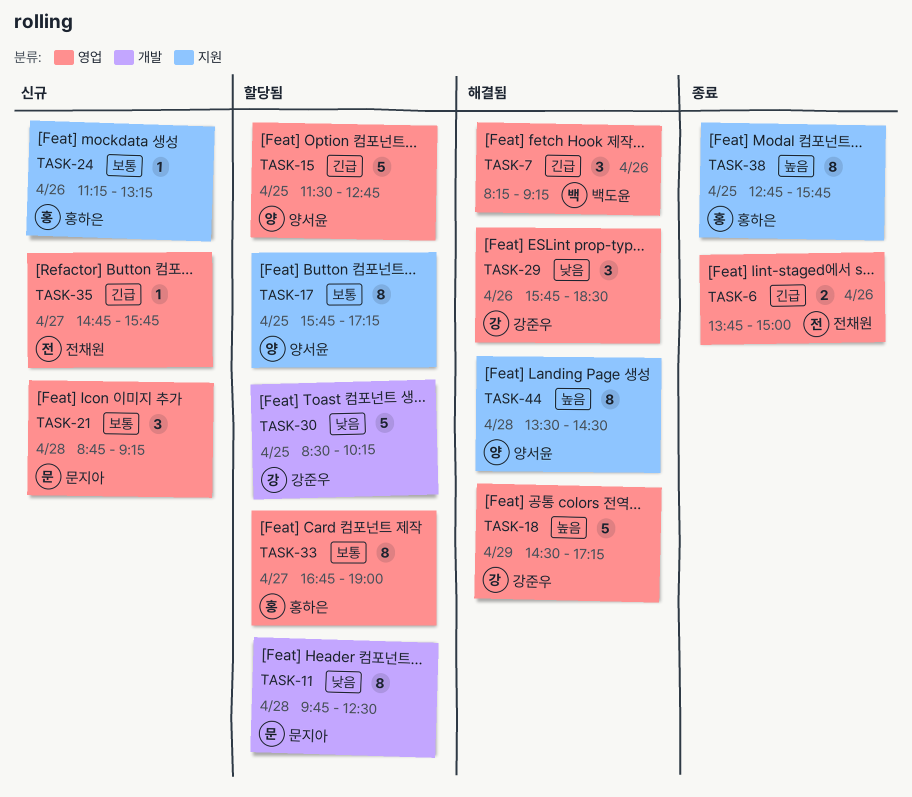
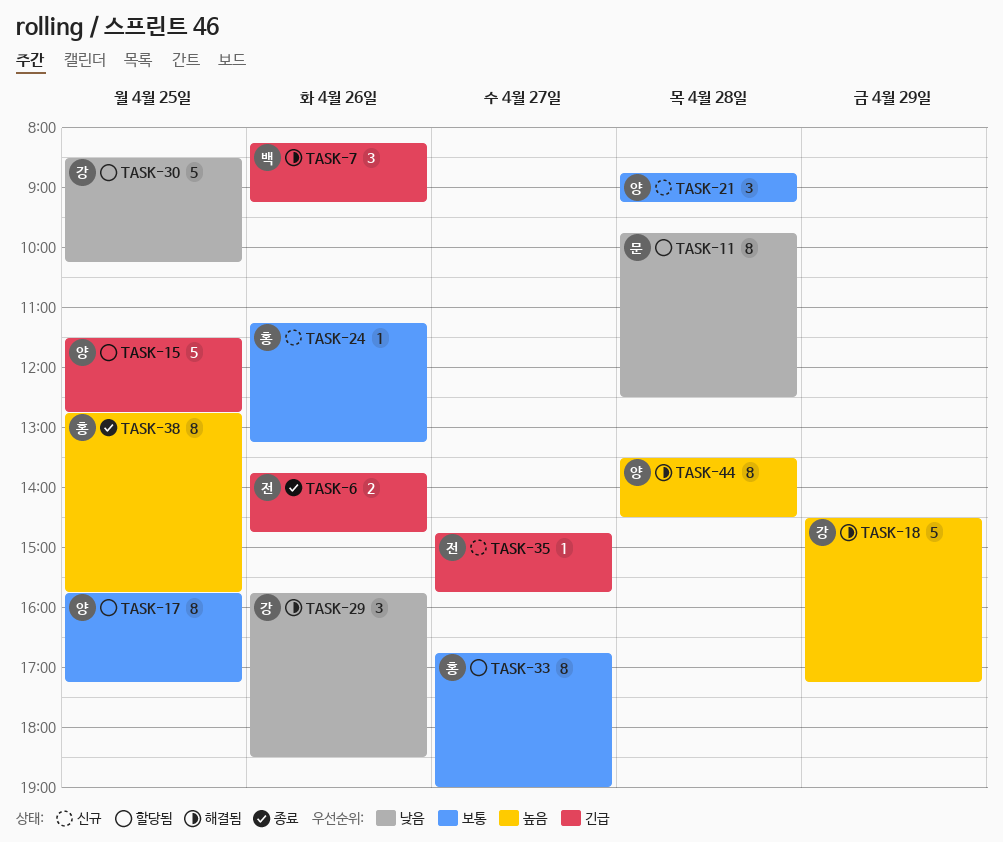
TASK-6, ends: 15:00 -> 14:45
TASK-21, owner: 문지아 -> 양서윤

